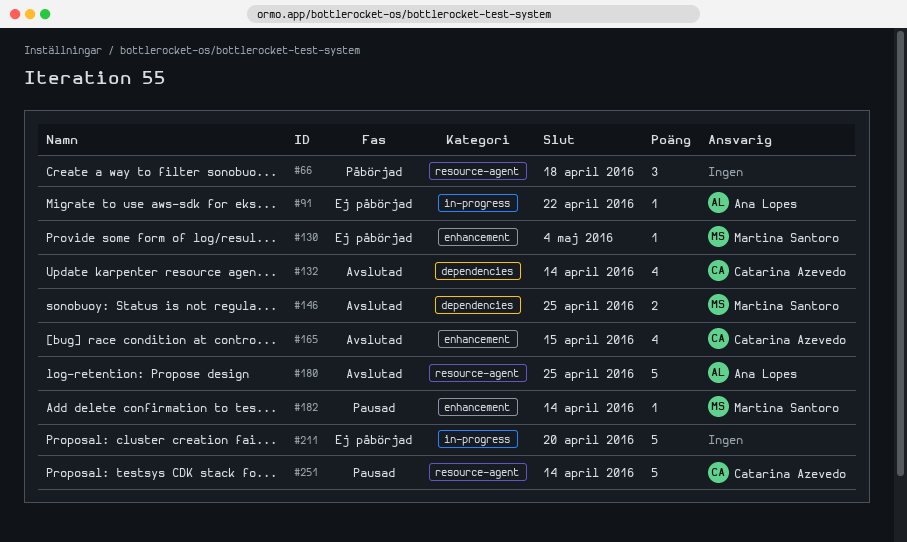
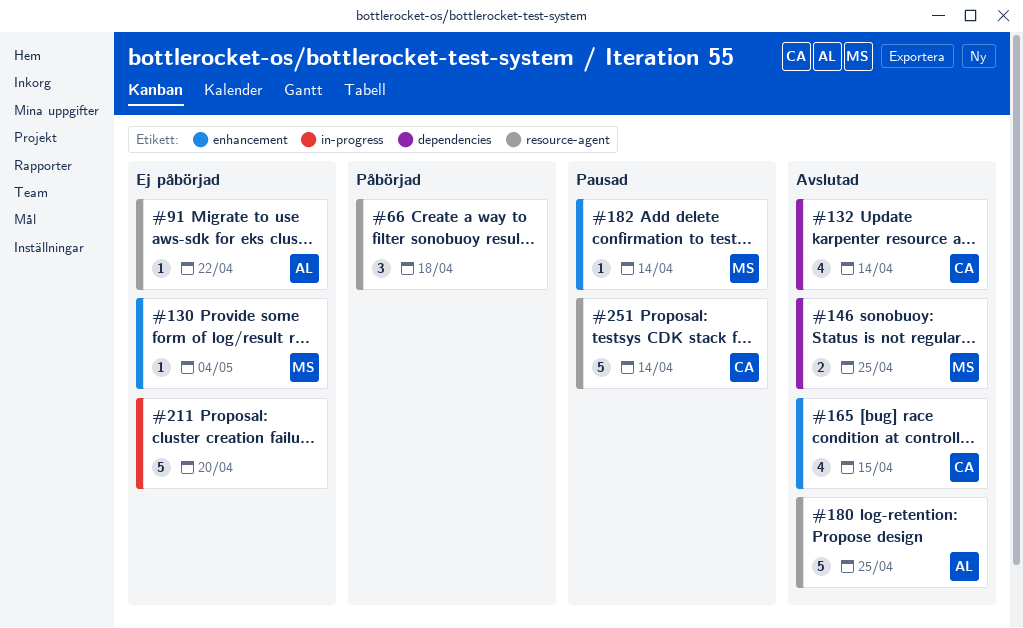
#91, label: in-progress -> resource-agent

